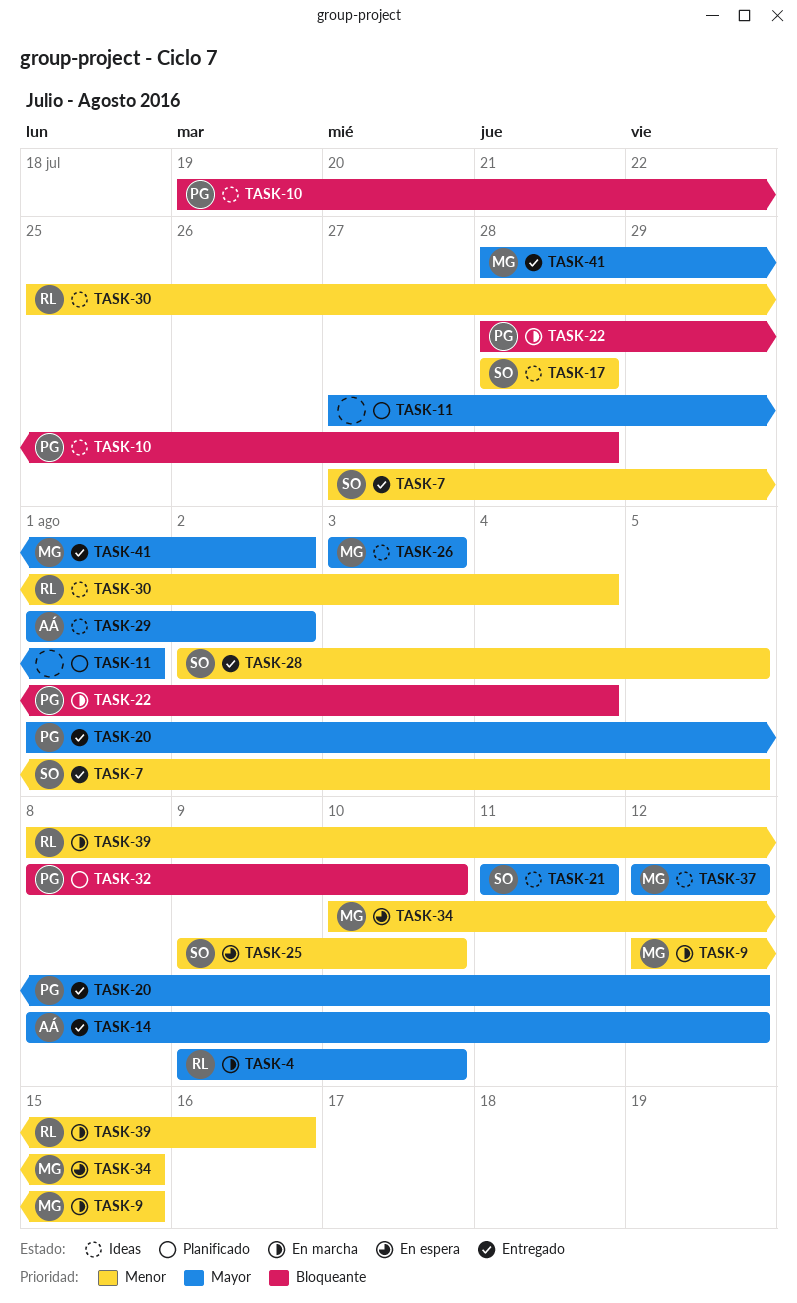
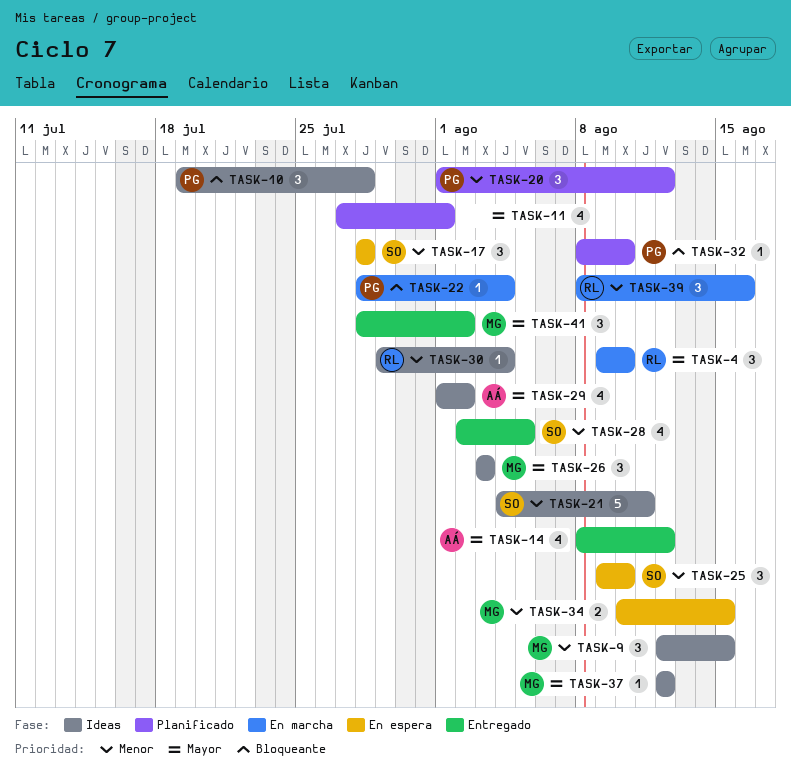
TASK-7: present -> none
TASK-9, status: En marcha -> Ideas
TASK-17, status: Ideas -> En espera
TASK-20, status: Entregado -> Planificado
TASK-20, priority: Mayor -> Menor
TASK-21, priority: Mayor -> Menor
TASK-21, start: Aug 11 -> Aug 4
TASK-30, start: Jul 25 -> Jul 29

